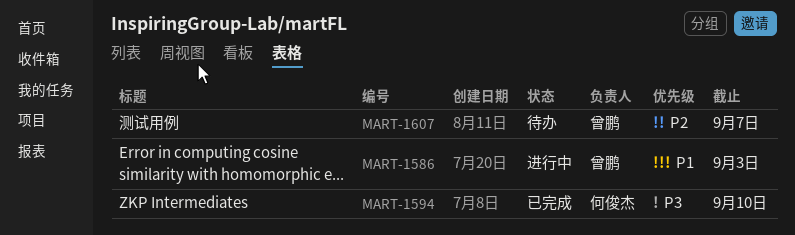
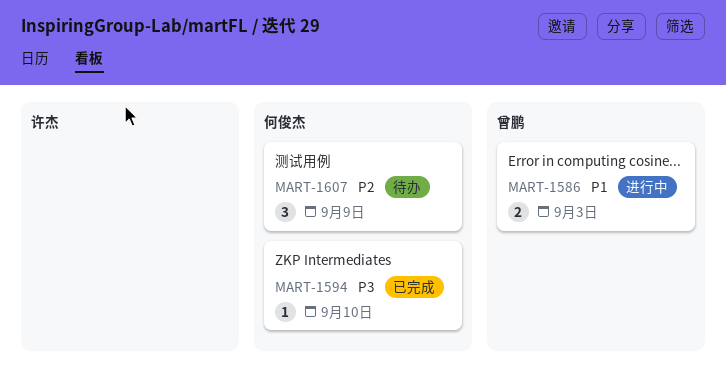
MART-1607, owner: 曾鹏 -> 何俊杰
MART-1607, due: Sep 7 -> Sep 9

